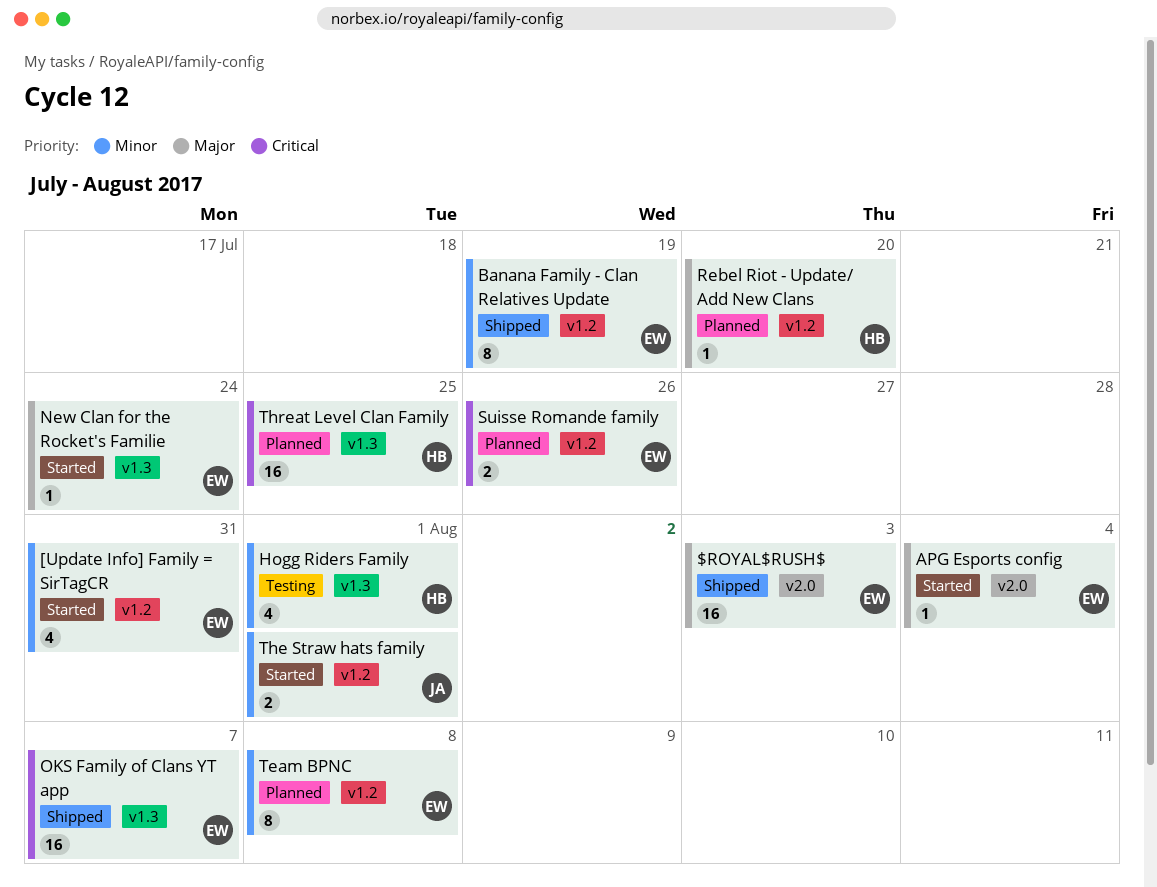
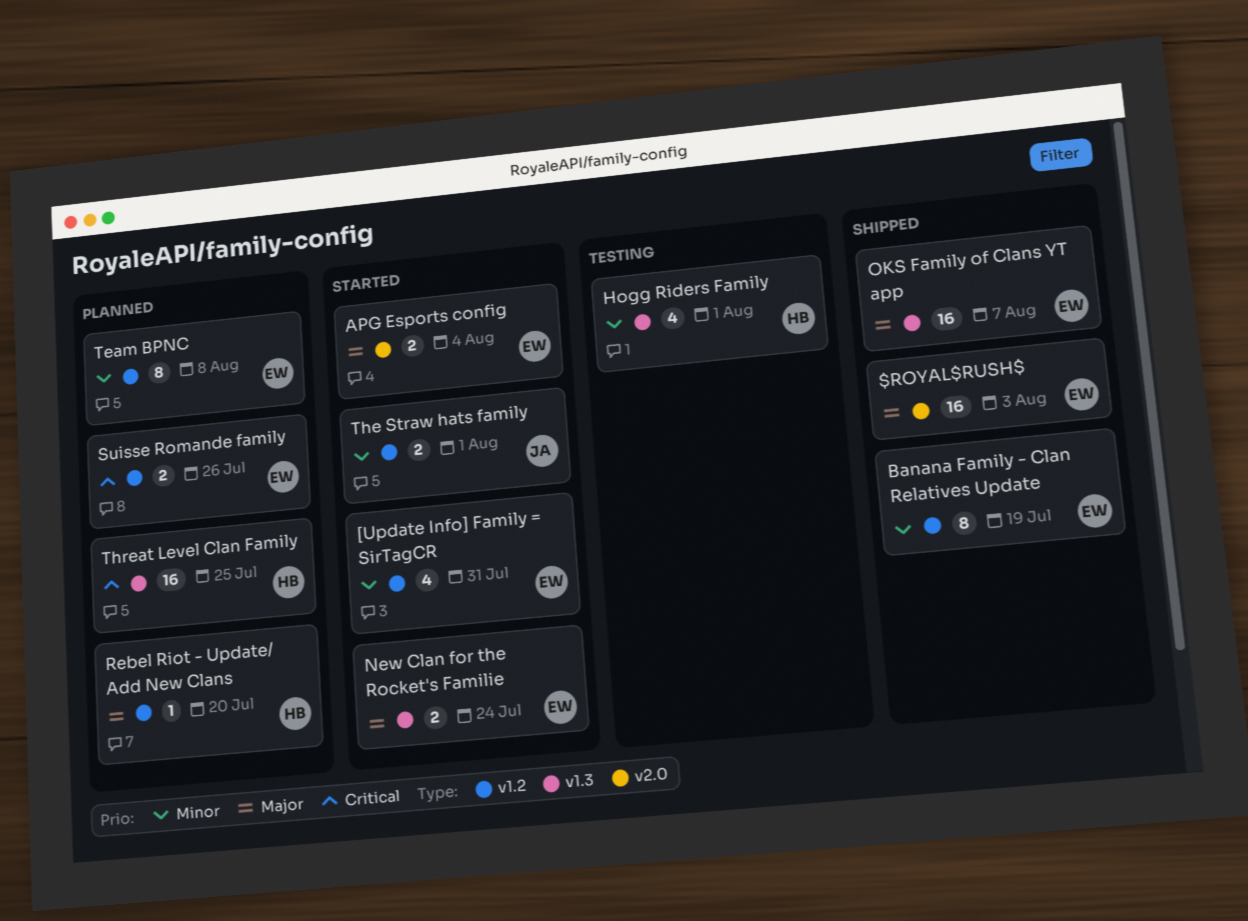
APG Esports config, estimate: 1 -> 2
New Clan for the Rocket's Familie, estimate: 1 -> 2
OKS Family of Clans YT app, priority: Critical -> Major

